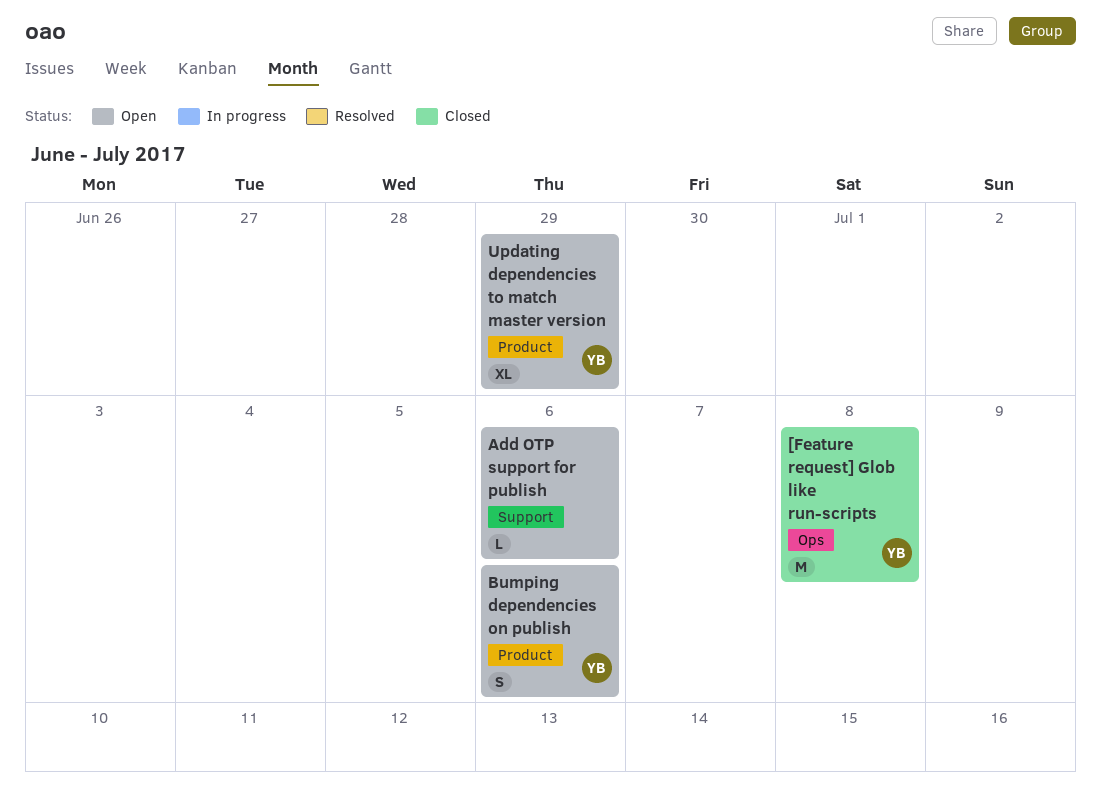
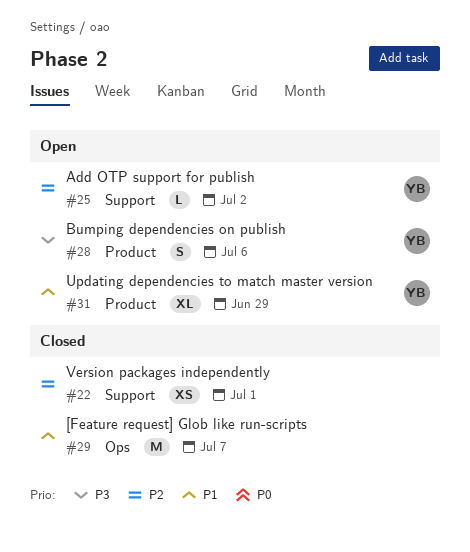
[Feature request] Glob like run-scripts, owner: YB -> none
[Feature request] Glob like run-scripts, due: Jul 8 -> Jul 7
Add OTP support for publish, owner: none -> YB
Add OTP support for publish, due: Jul 6 -> Jul 2
Version packages independently: none -> present

